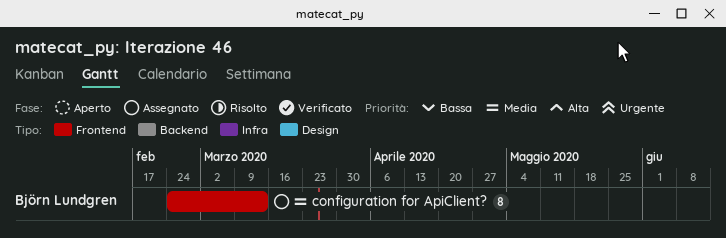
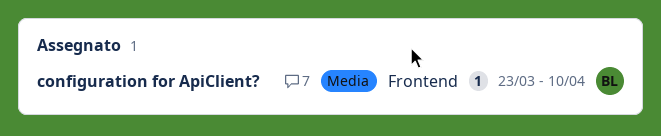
configuration for ApiClient?, estimate: 8 -> 1
configuration for ApiClient?, start: Feb 24 -> Mar 23
configuration for ApiClient?, due: Mar 13 -> Apr 10

